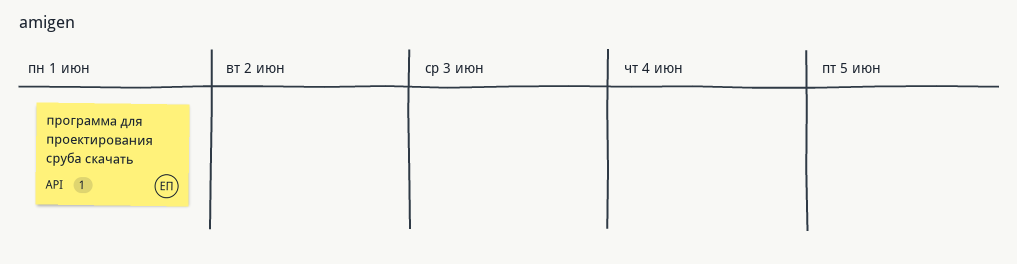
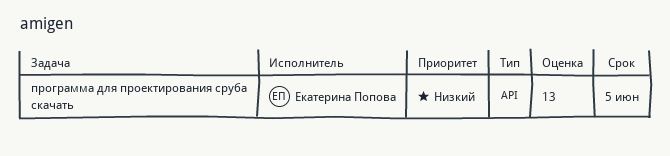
программа для проектирования сруба скачать, estimate: 1 -> 13
программа для проектирования сруба скачать, due: Jun 1 -> Jun 5

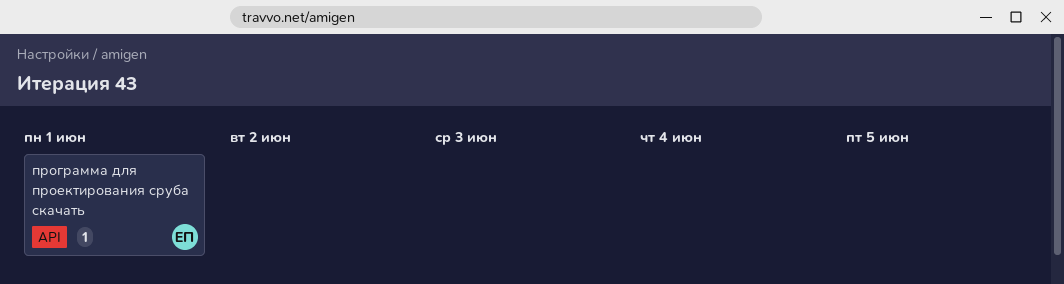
программа для проектирования сруба скачать, estimate: 13 -> 1
программа для проектирования сруба скачать, due: Jun 5 -> Jun 1

